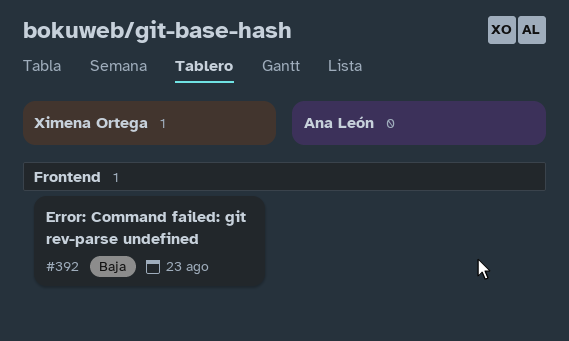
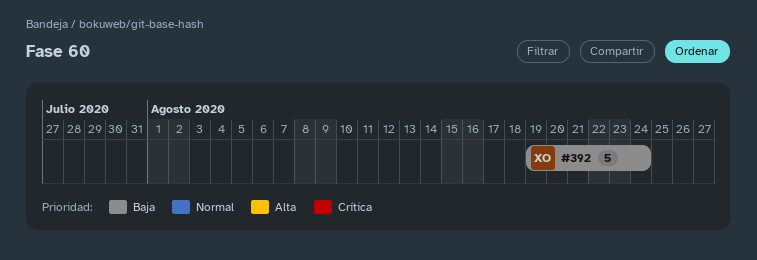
#392, due: Aug 23 -> Aug 24

